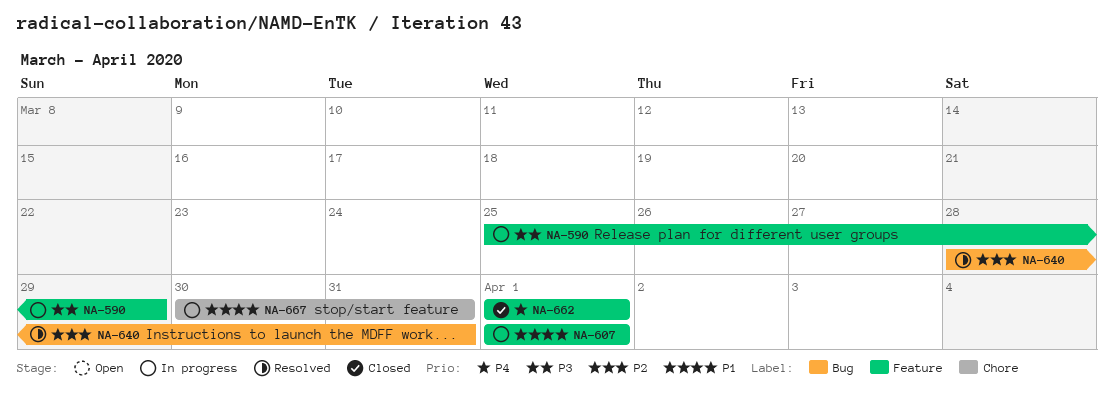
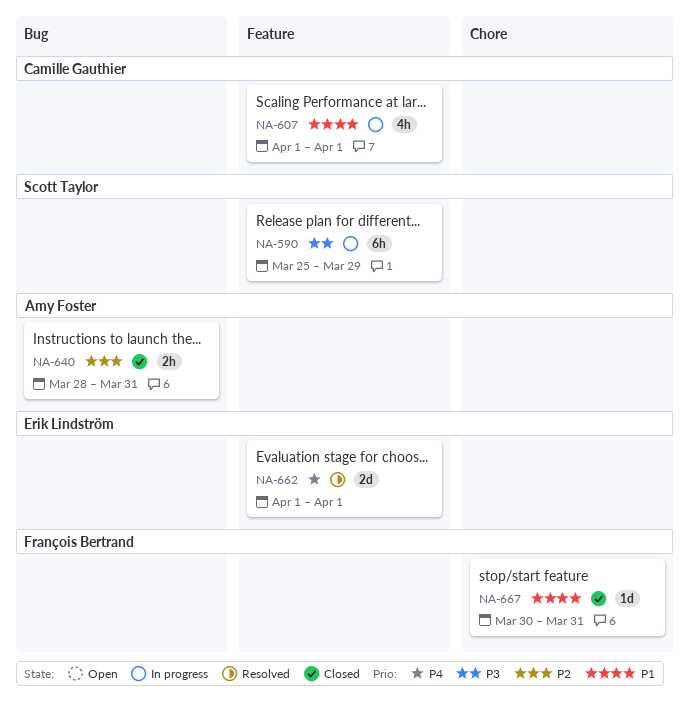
NA-640, status: Resolved -> Closed
NA-662, status: Closed -> Resolved
NA-667, status: In progress -> Closed

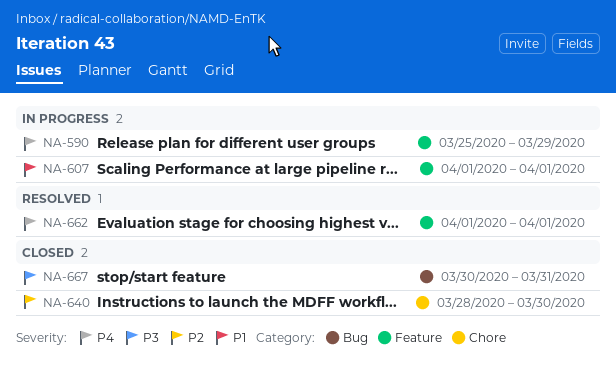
NA-590, priority: P3 -> P4
NA-640, label: Bug -> Chore
NA-640, due: Mar 31 -> Mar 30
NA-667, priority: P1 -> P3
NA-667, label: Chore -> Bug

